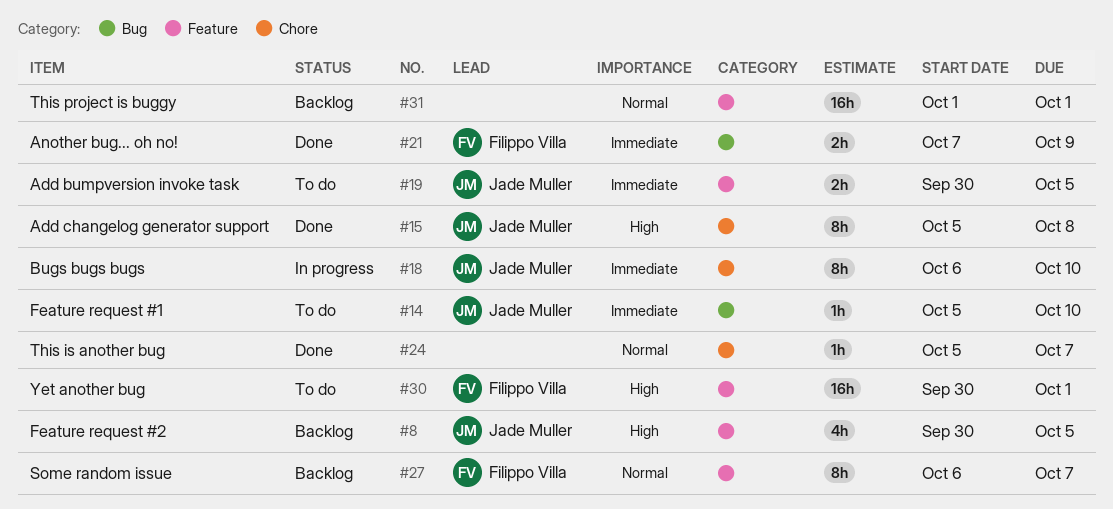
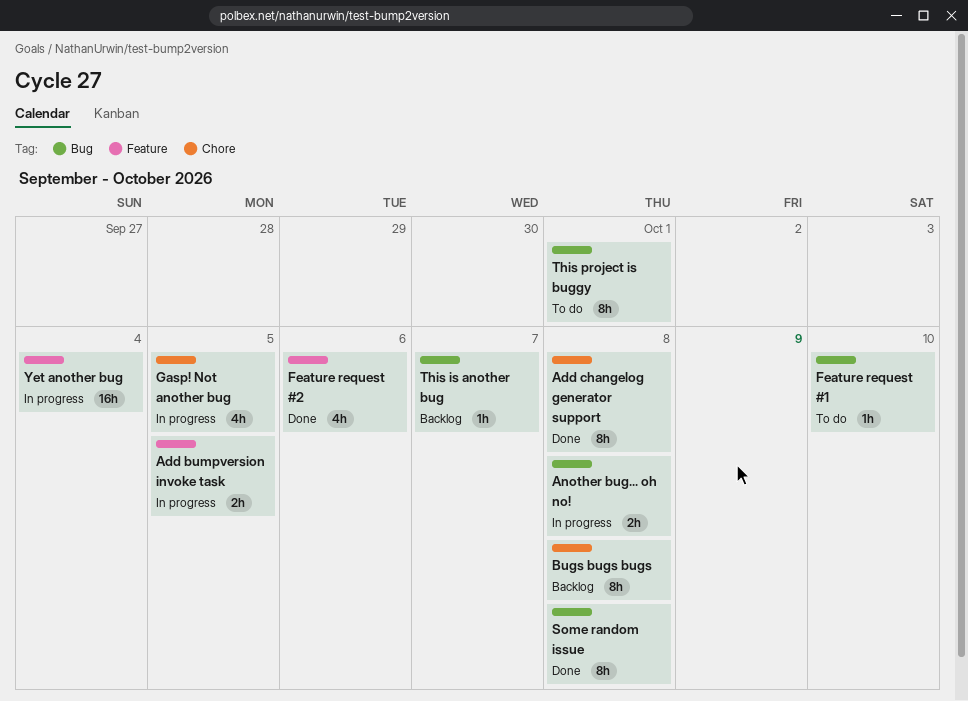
Add bumpversion invoke task, status: To do -> In progress
Another bug... oh no!, status: Done -> In progress
Another bug... oh no!, due: Oct 9 -> Oct 8
Bugs bugs bugs, status: In progress -> Backlog
Bugs bugs bugs, due: Oct 10 -> Oct 8
Feature request #2, status: Backlog -> Done
Feature request #2, due: Oct 5 -> Oct 6
Gasp! Not another bug: none -> present
Some random issue, status: Backlog -> Done
Some random issue, label: Feature -> Bug
Some random issue, due: Oct 7 -> Oct 8
This is another bug, status: Done -> Backlog
This is another bug, label: Chore -> Bug
This project is buggy, status: Backlog -> To do
This project is buggy, label: Feature -> Bug
This project is buggy, estimate: 16h -> 8h
Yet another bug, status: To do -> In progress
Yet another bug, due: Oct 1 -> Oct 4

